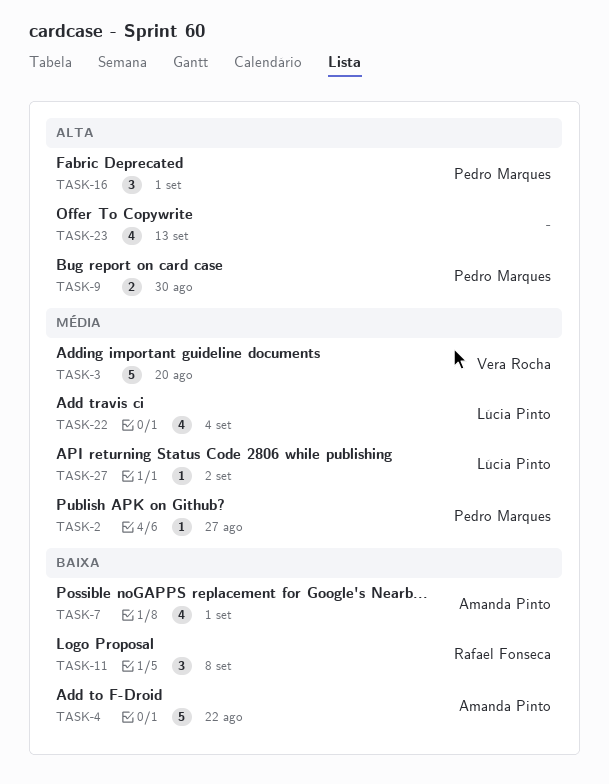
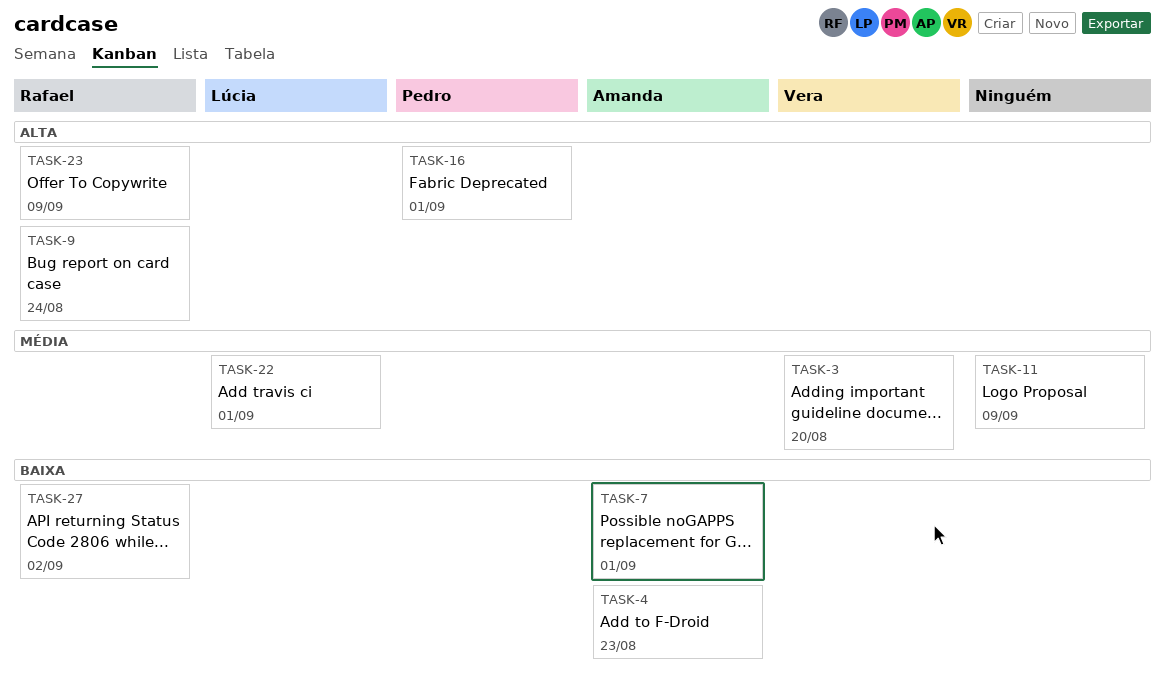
TASK-2: present -> none
TASK-4, due: Aug 22 -> Aug 23
TASK-9, owner: Pedro Marques -> Rafael Fonseca
TASK-9, due: Aug 30 -> Aug 24
TASK-11, owner: Rafael Fonseca -> none
TASK-11, priority: Baixa -> Média
TASK-11, due: Sep 8 -> Sep 9
TASK-22, due: Sep 4 -> Sep 1
TASK-23, owner: none -> Rafael Fonseca
TASK-23, due: Sep 13 -> Sep 9
TASK-27, owner: Lúcia Pinto -> Rafael Fonseca
TASK-27, priority: Média -> Baixa

